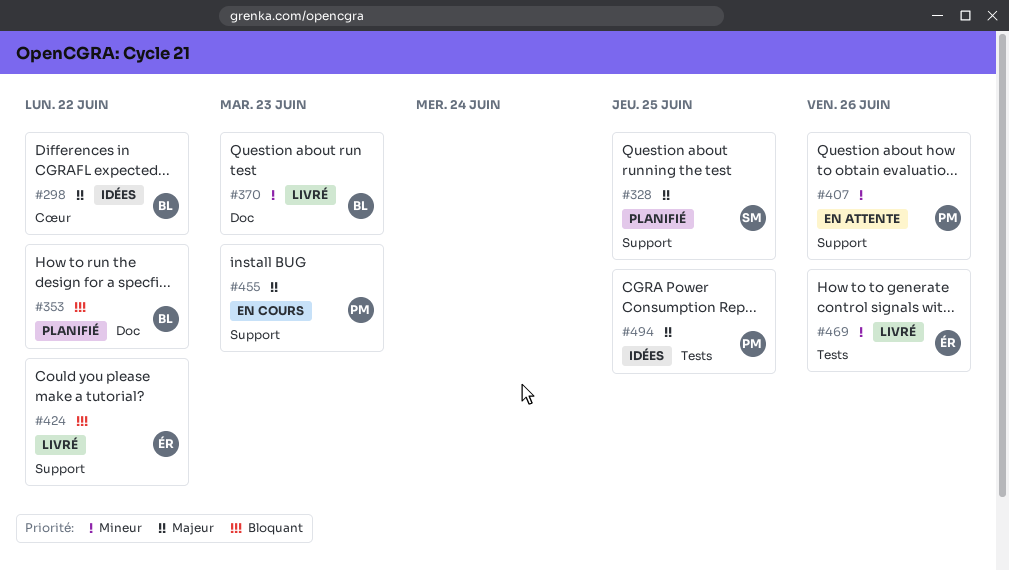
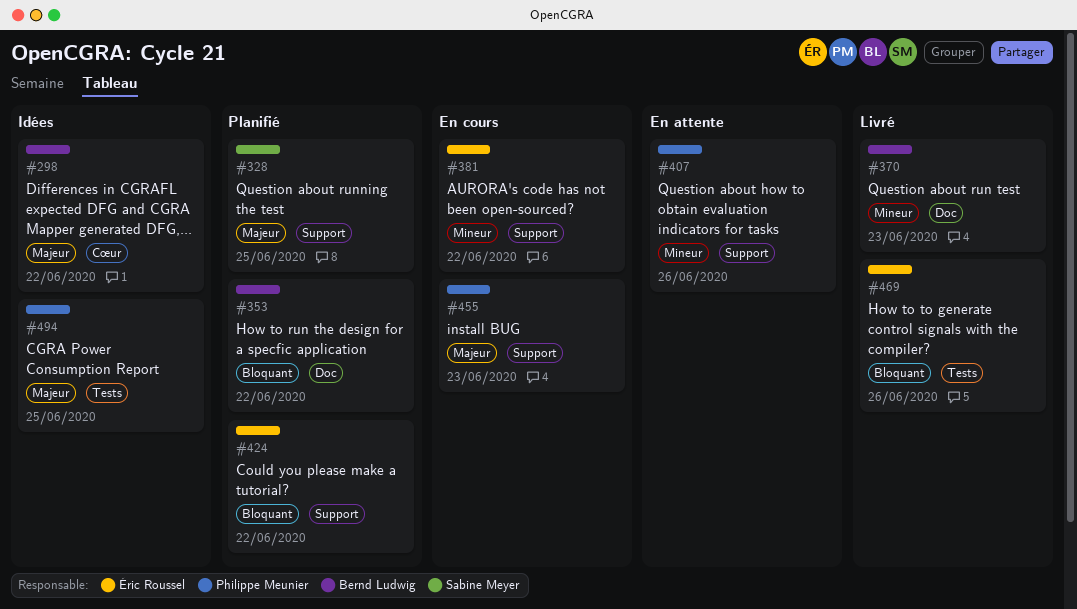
#381: none -> present
#424, status: Livré -> Planifié
#469, priority: Mineur -> Bloquant

